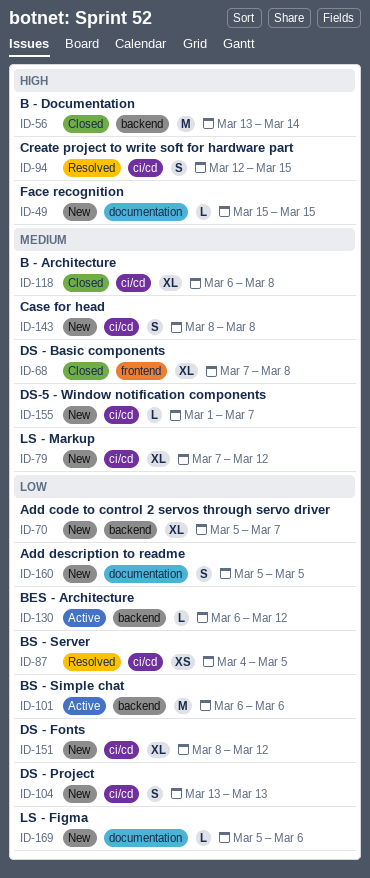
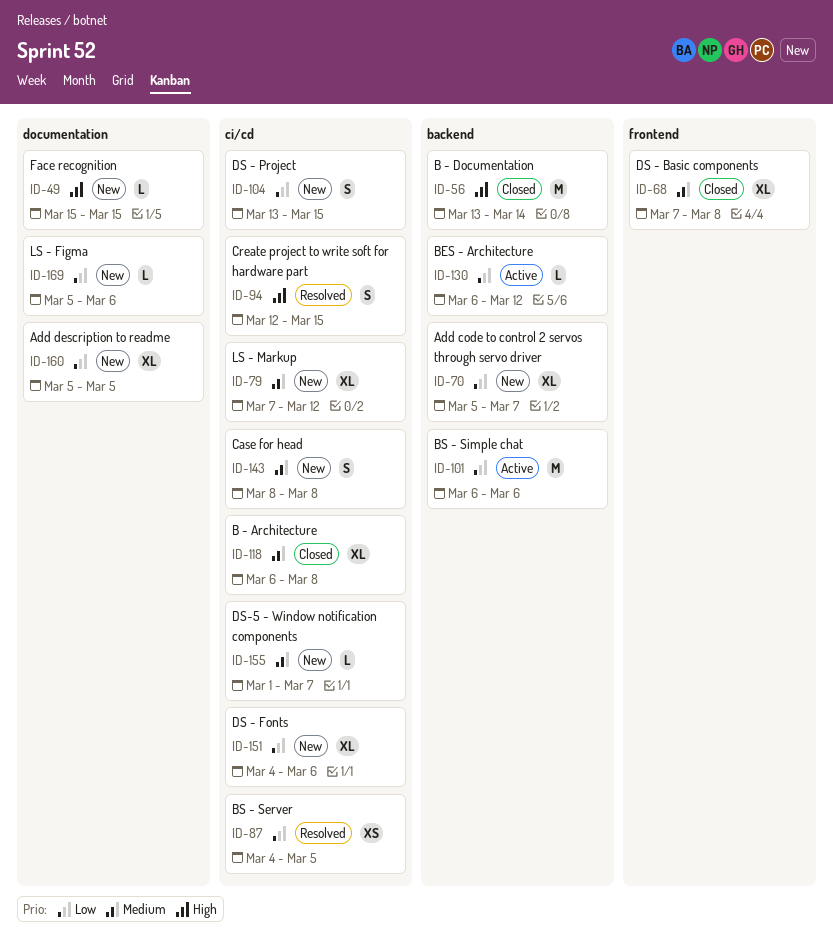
ID-104, due: Mar 13 -> Mar 15
ID-151, start: Mar 8 -> Mar 4
ID-151, due: Mar 12 -> Mar 6
ID-160, estimate: S -> XL

